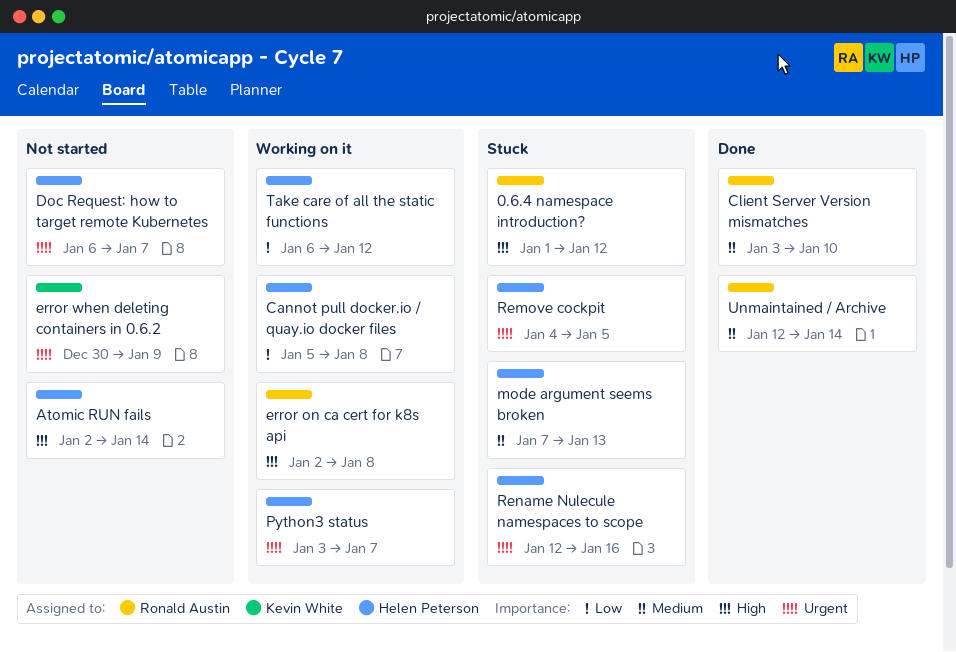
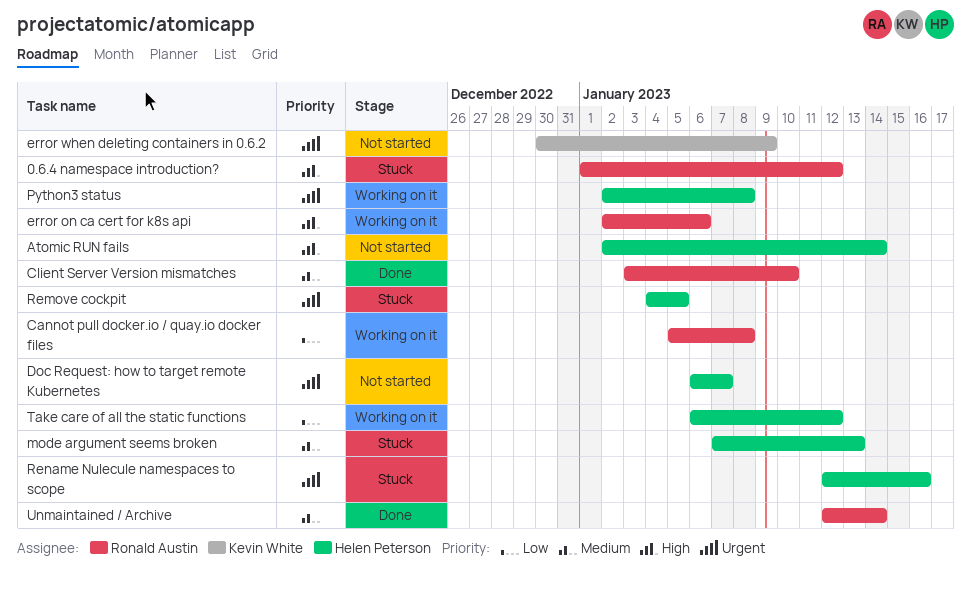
Cannot pull docker.io / quay.io docker files, owner: Helen Peterson -> Ronald Austin
error on ca cert for k8s api, due: Jan 8 -> Jan 6
Python3 status, start: Jan 3 -> Jan 2
Python3 status, due: Jan 7 -> Jan 8

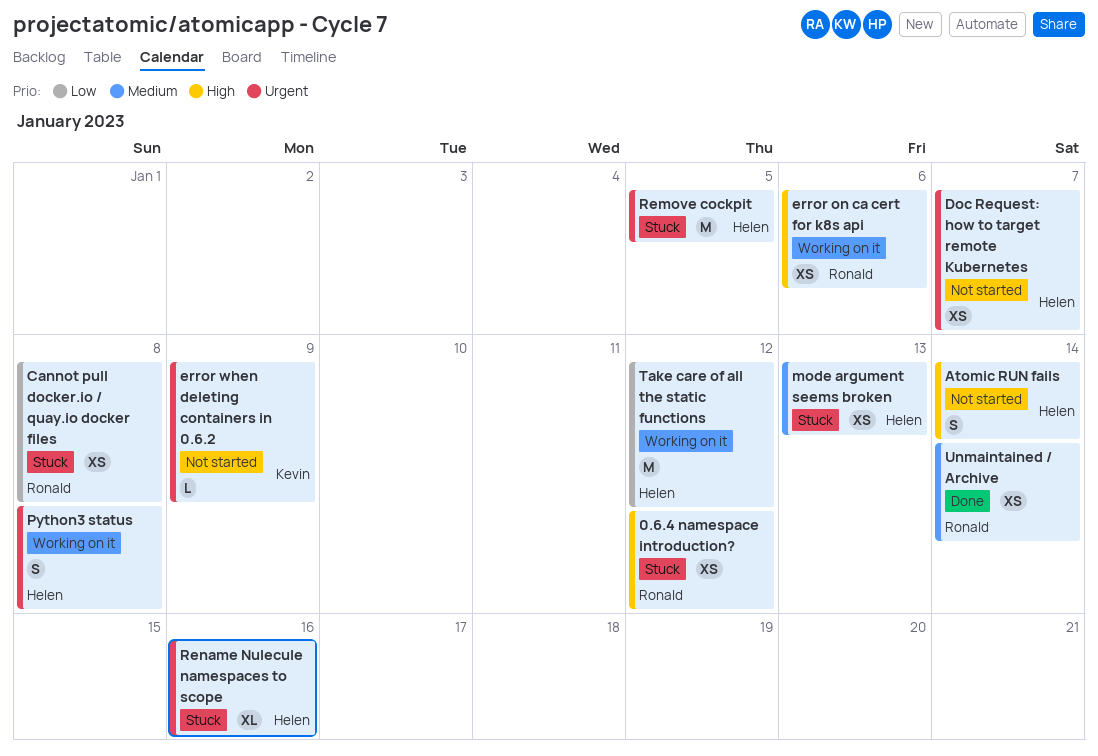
Cannot pull docker.io / quay.io docker files, status: Working on it -> Stuck
Client Server Version mismatches: present -> none

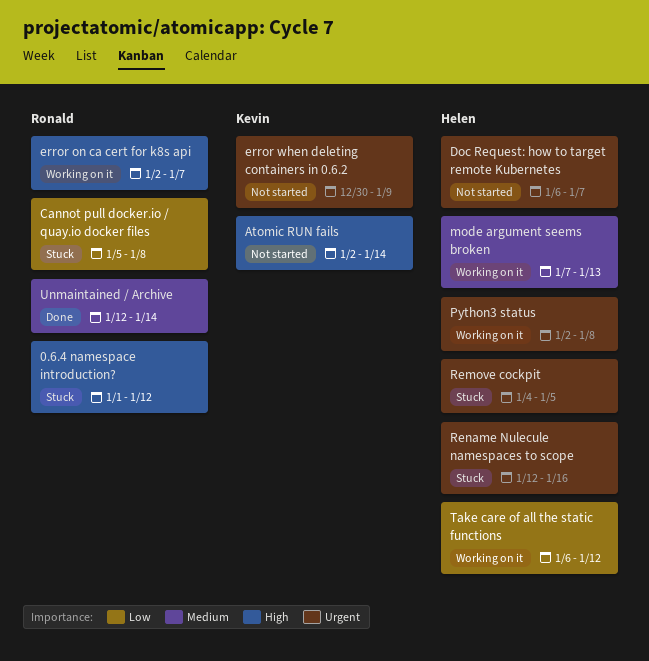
Atomic RUN fails, owner: Helen -> Kevin
error on ca cert for k8s api, due: Jan 6 -> Jan 7
mode argument seems broken, status: Stuck -> Working on it

